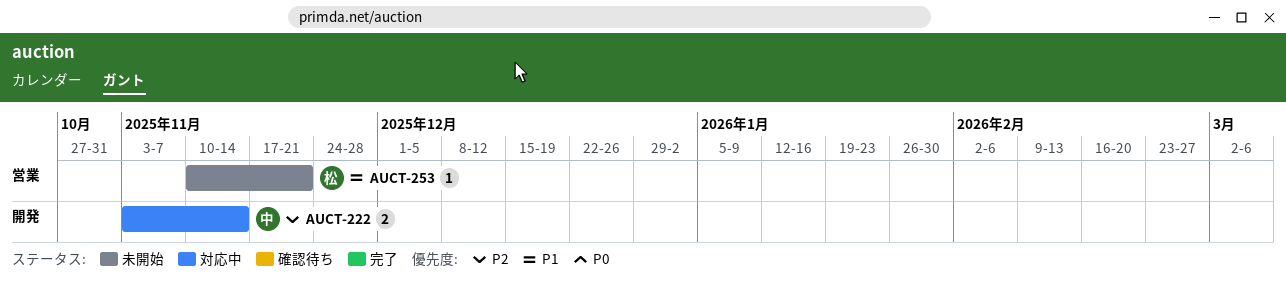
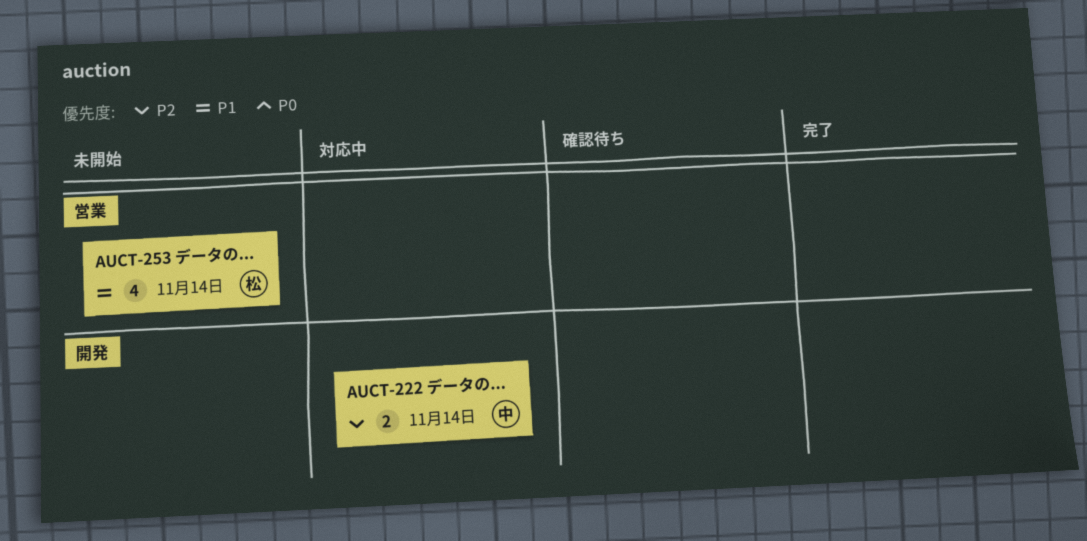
AUCT-253, estimate: 1 -> 4
AUCT-253, due: Nov 21 -> Nov 14

